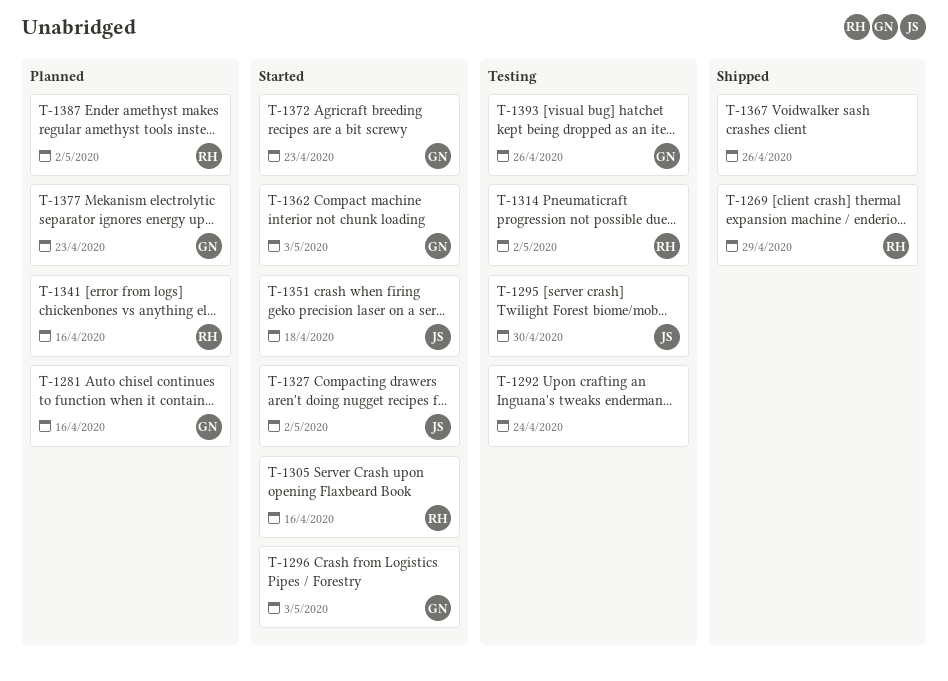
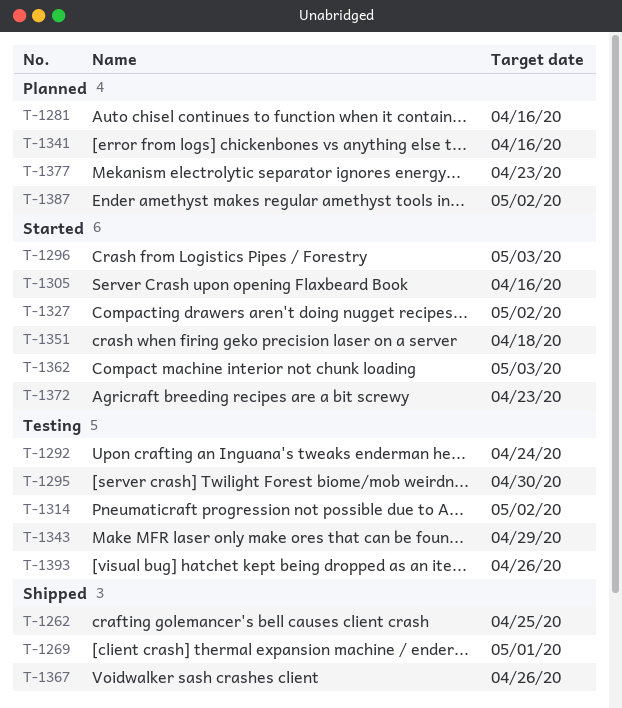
T-1262: none -> present
T-1269, due: Apr 29 -> May 1
T-1343: none -> present

